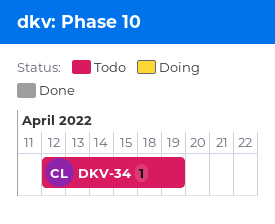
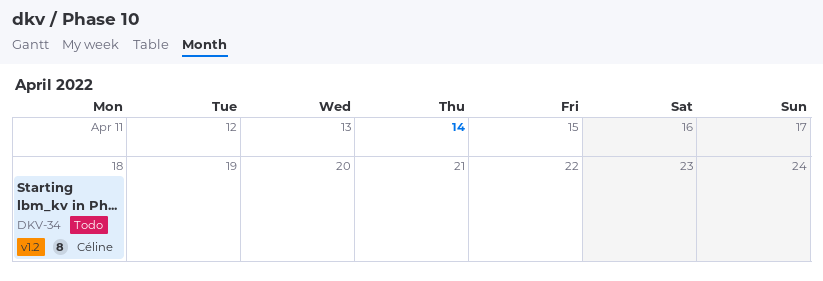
DKV-34, estimate: 1 -> 8
DKV-34, due: Apr 19 -> Apr 18

